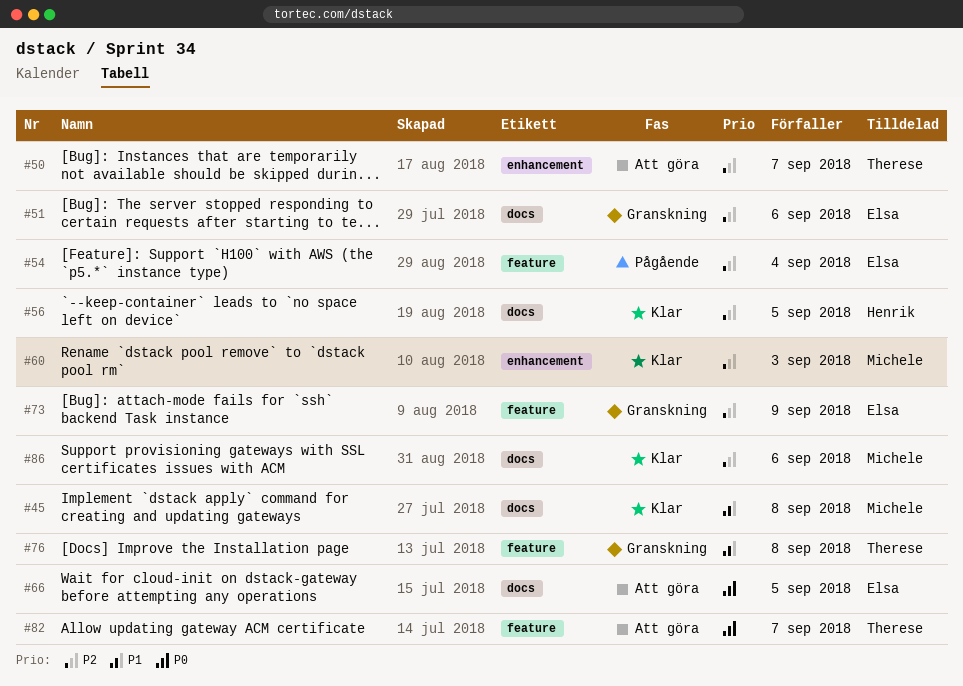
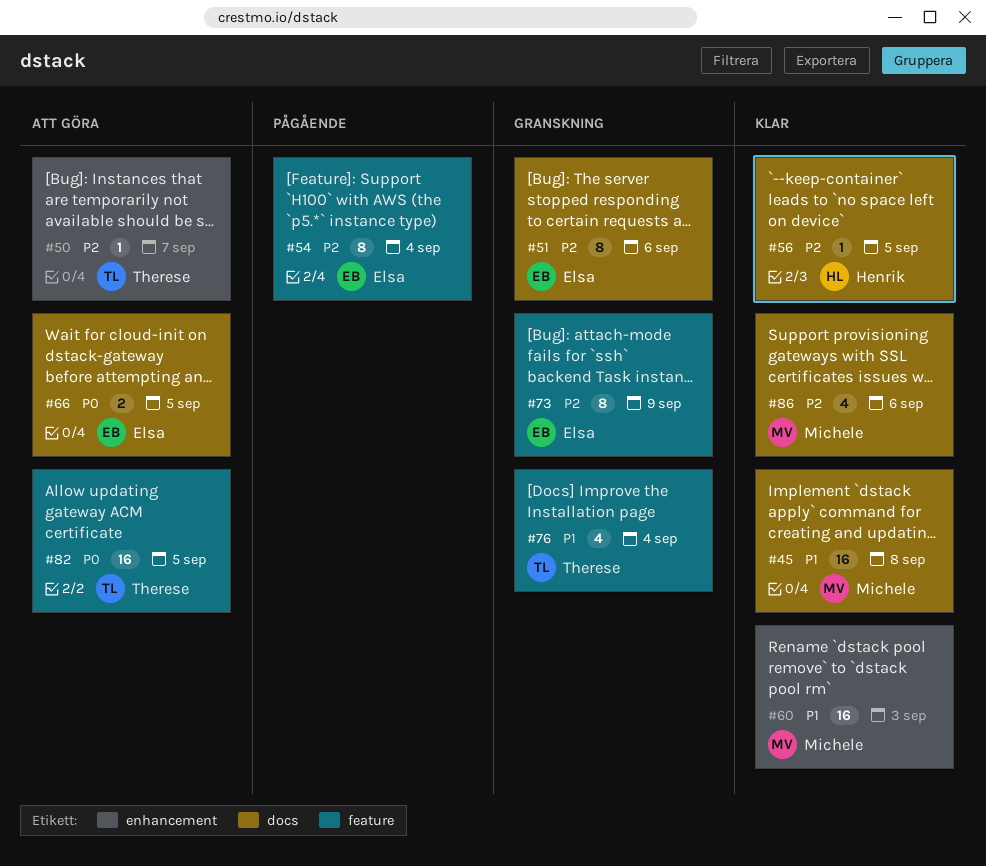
#60, priority: P2 -> P1
#76, due: Sep 8 -> Sep 4
#82, due: Sep 7 -> Sep 5

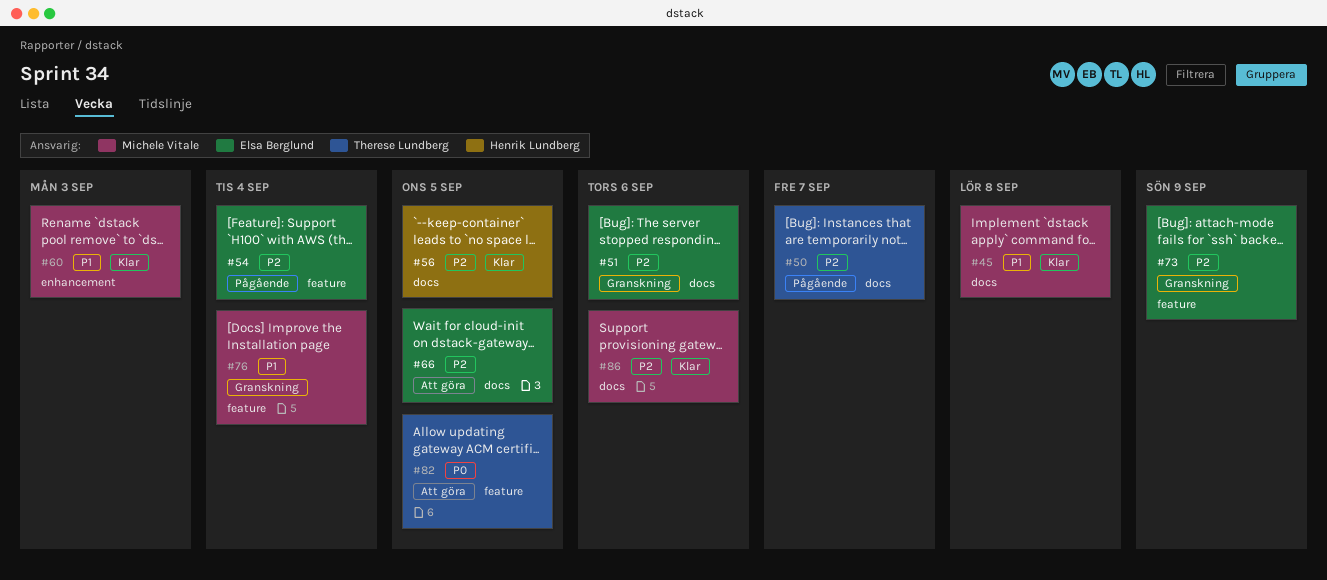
#50, status: Att göra -> Pågående
#50, label: enhancement -> docs
#66, priority: P0 -> P2
#76, owner: Therese Lundberg -> Michele Vitale

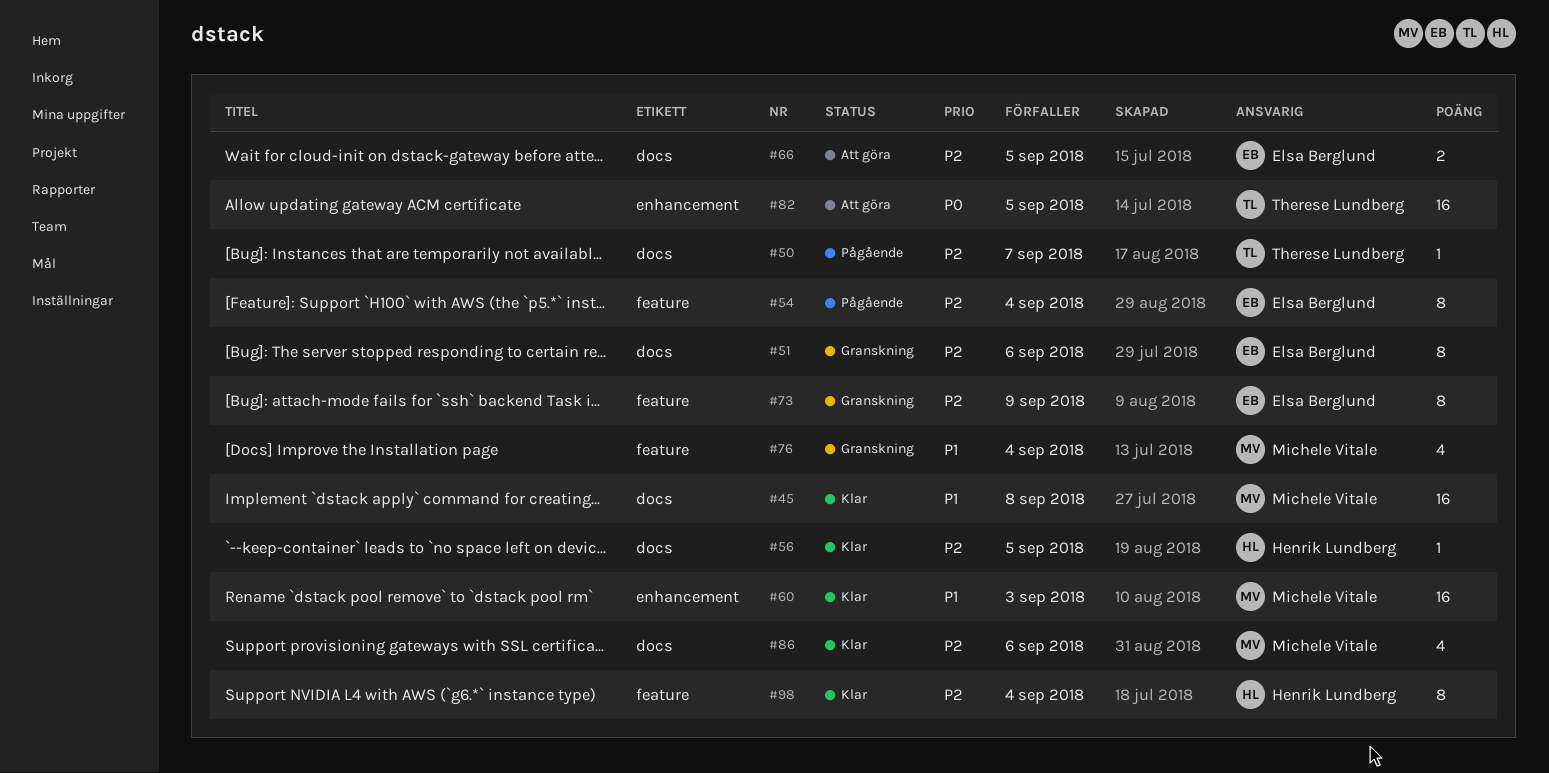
#82, label: feature -> enhancement
#98: none -> present

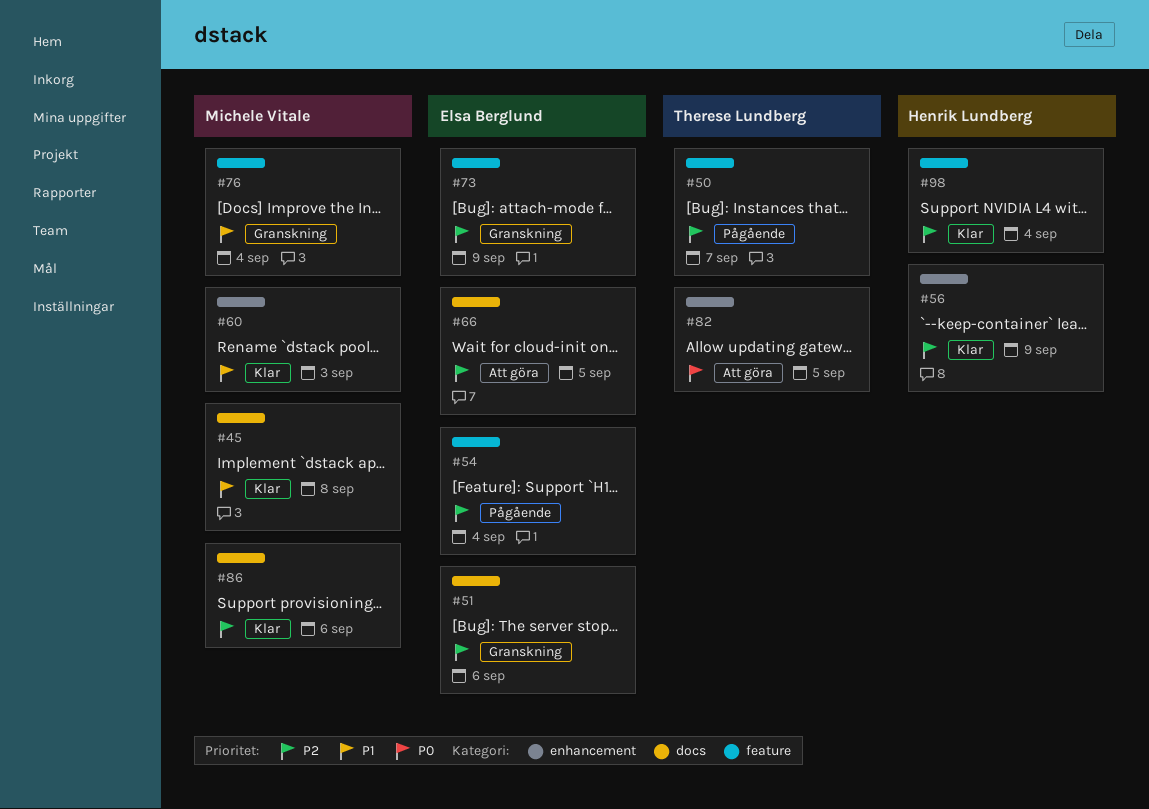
#50, label: docs -> feature
#56, label: docs -> enhancement
#56, due: Sep 5 -> Sep 9

